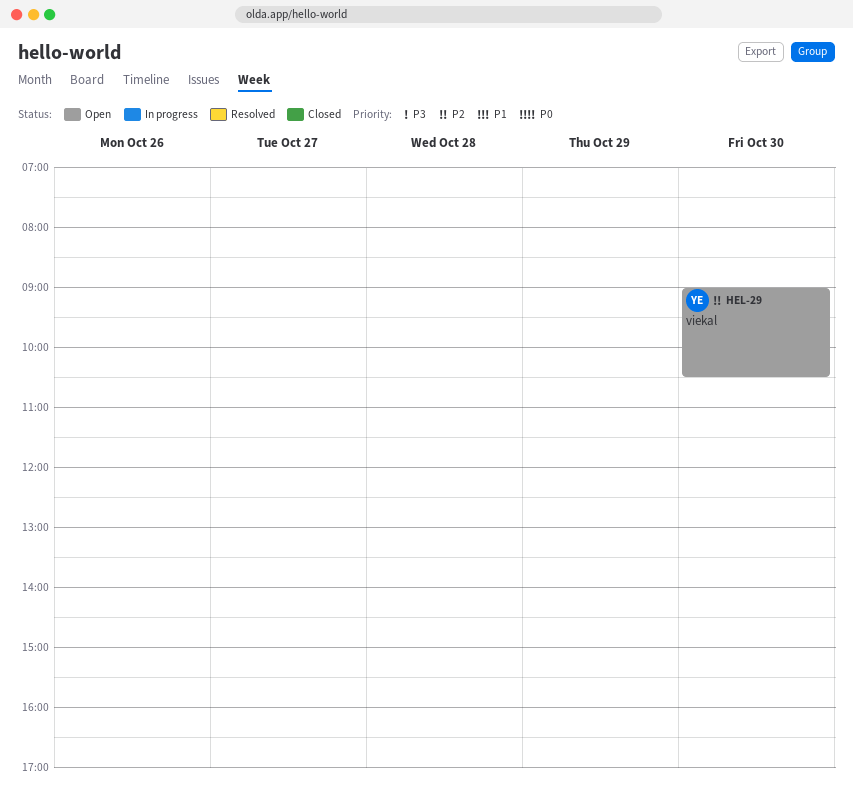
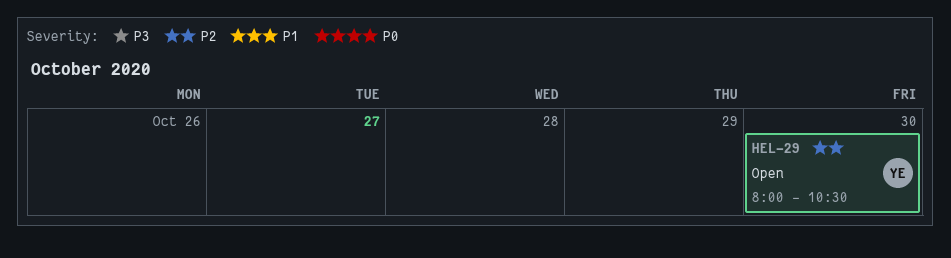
HEL-29, begins: 09:00 -> 08:00

